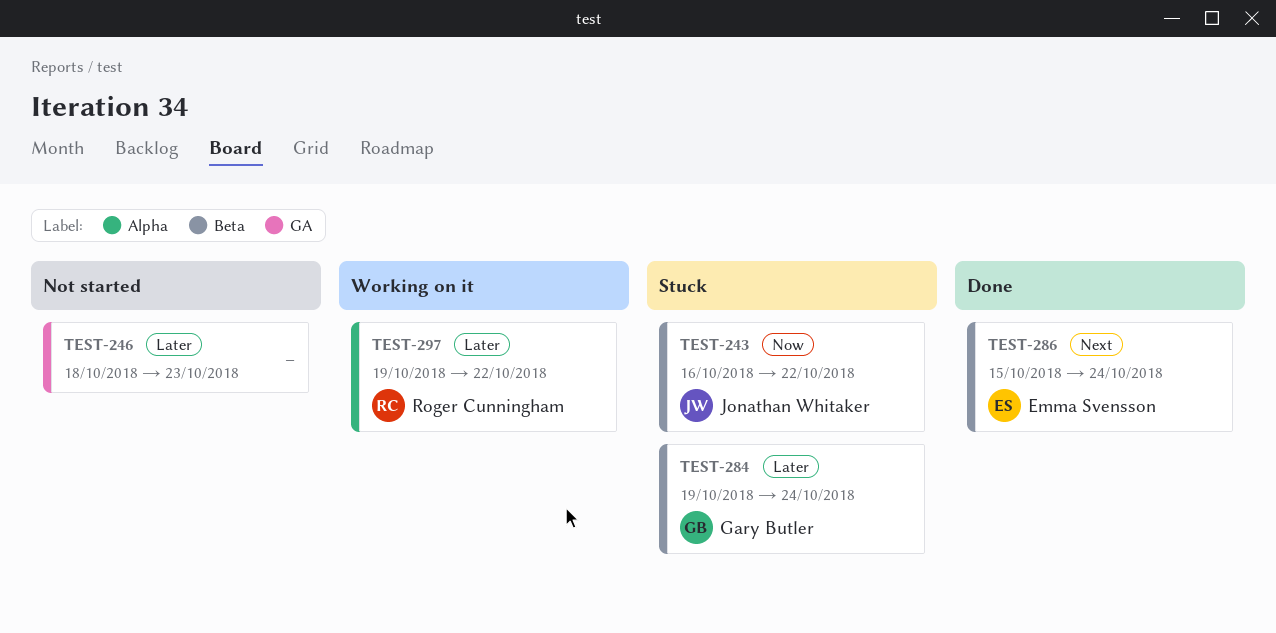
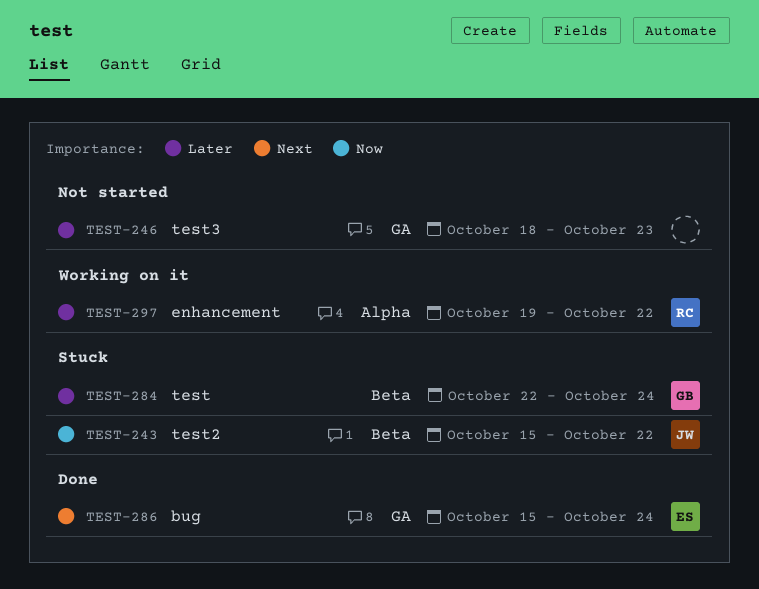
TEST-243, start: Oct 16 -> Oct 15
TEST-284, start: Oct 19 -> Oct 22
TEST-286, label: Beta -> GA

